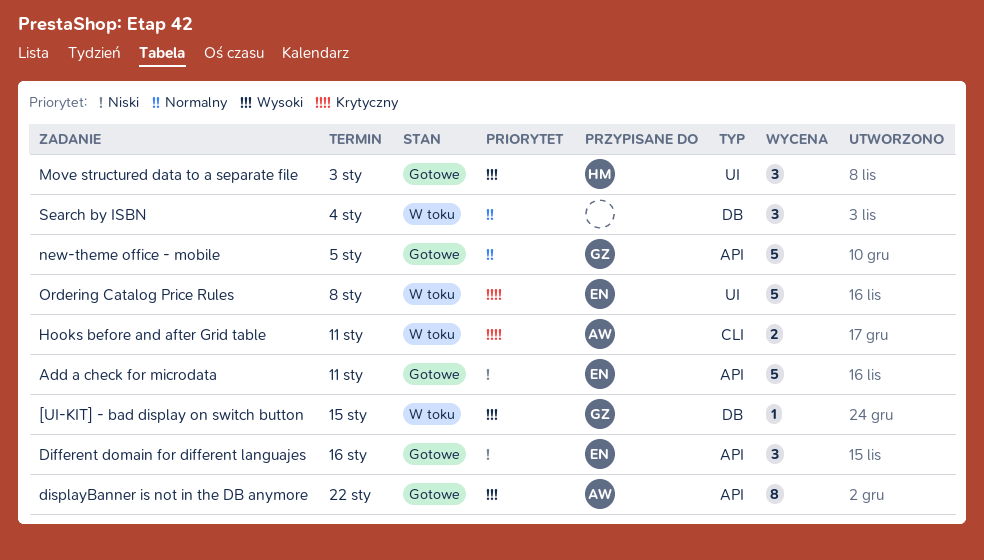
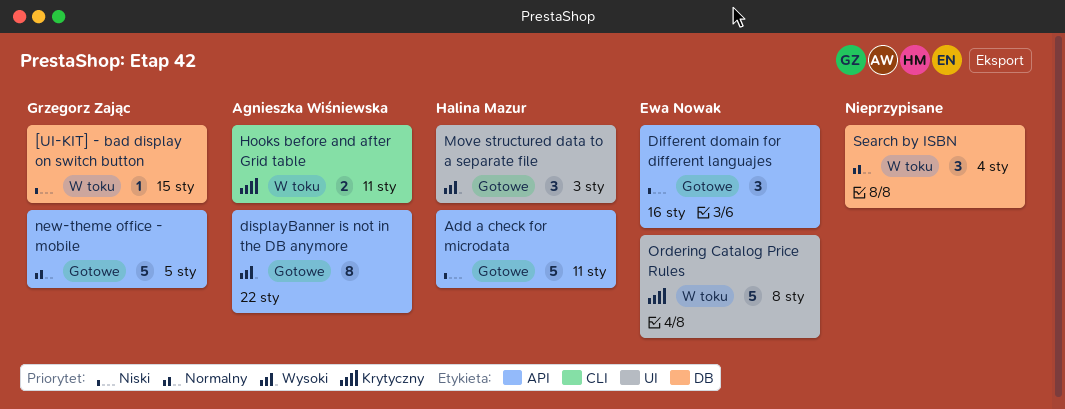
[UI-KIT] - bad display on switch button, priority: Wysoki -> Niski
Add a check for microdata, owner: Ewa Nowak -> Halina Mazur

